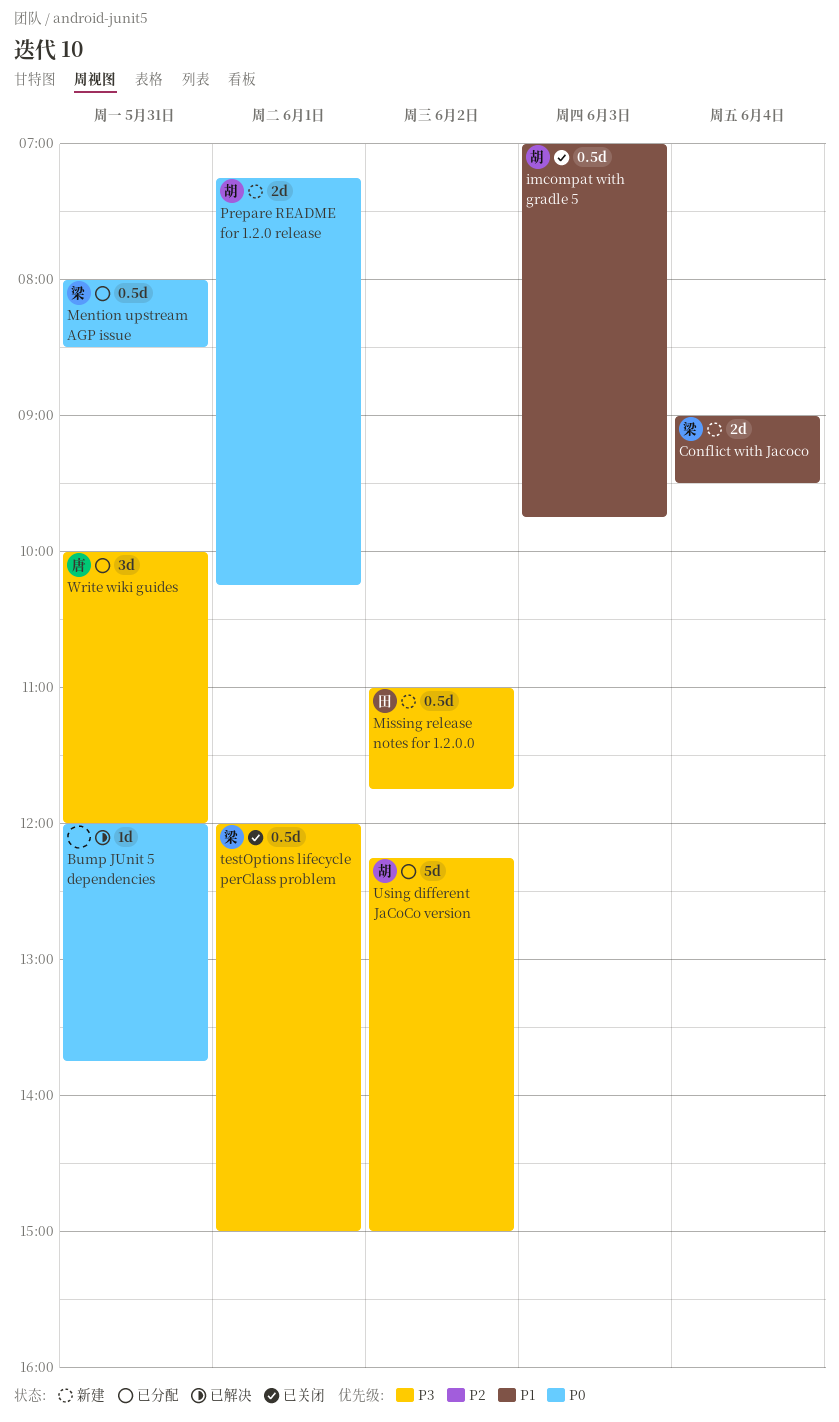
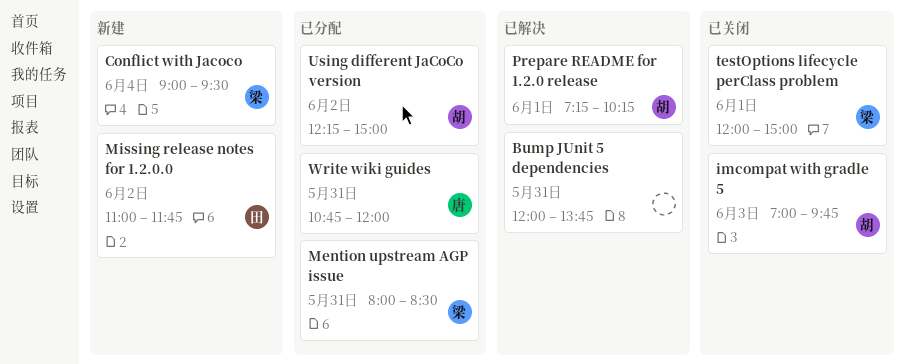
Prepare README for 1.2.0 release, status: 新建 -> 已解决
Write wiki guides, begins: 10:00 -> 10:45

